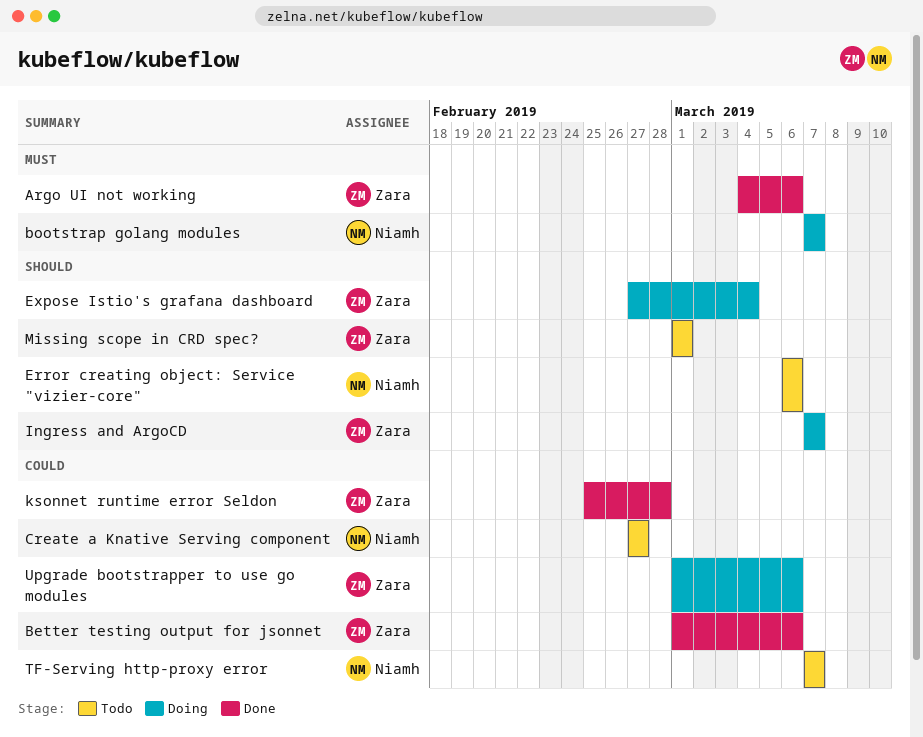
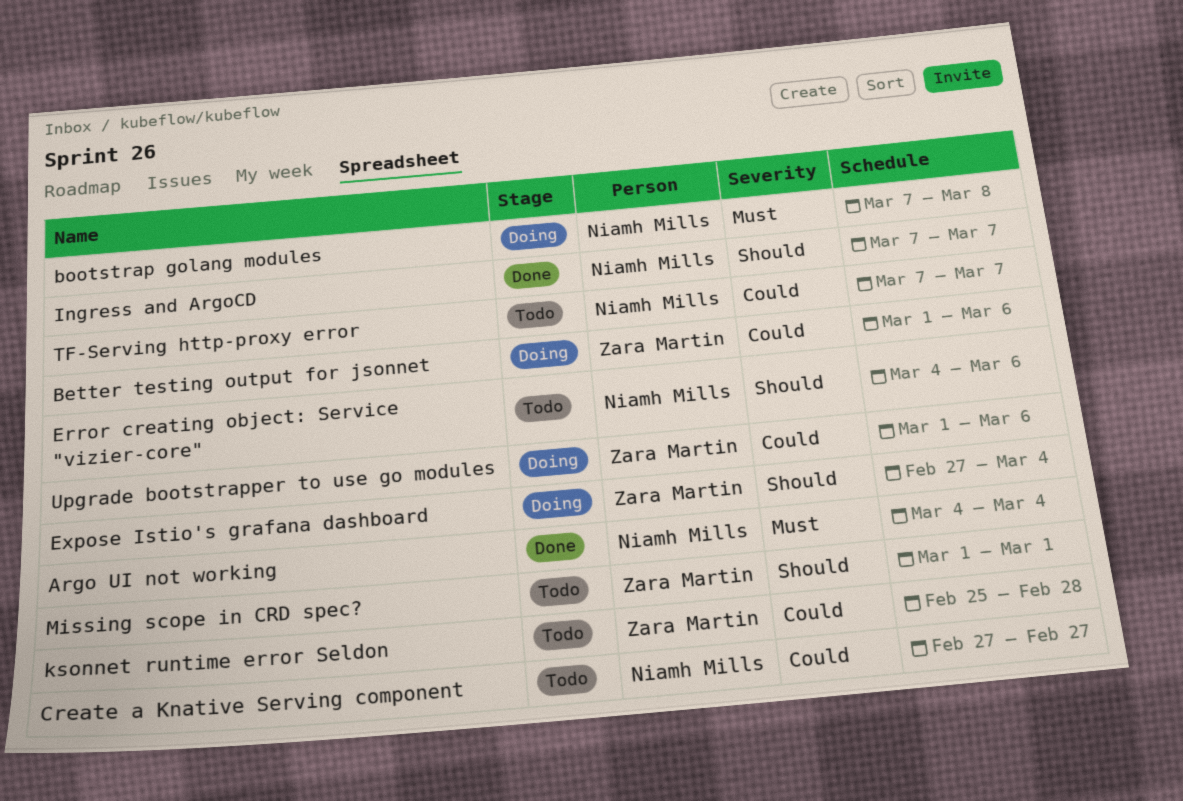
Argo UI not working, owner: Zara Martin -> Niamh Mills
Argo UI not working, due: Mar 6 -> Mar 4
Better testing output for jsonnet, status: Done -> Doing
bootstrap golang modules, due: Mar 7 -> Mar 8
Error creating object: Service "vizier-core", start: Mar 6 -> Mar 4
Ingress and ArgoCD, status: Doing -> Done
Ingress and ArgoCD, owner: Zara Martin -> Niamh Mills
ksonnet runtime error Seldon, status: Done -> Todo

